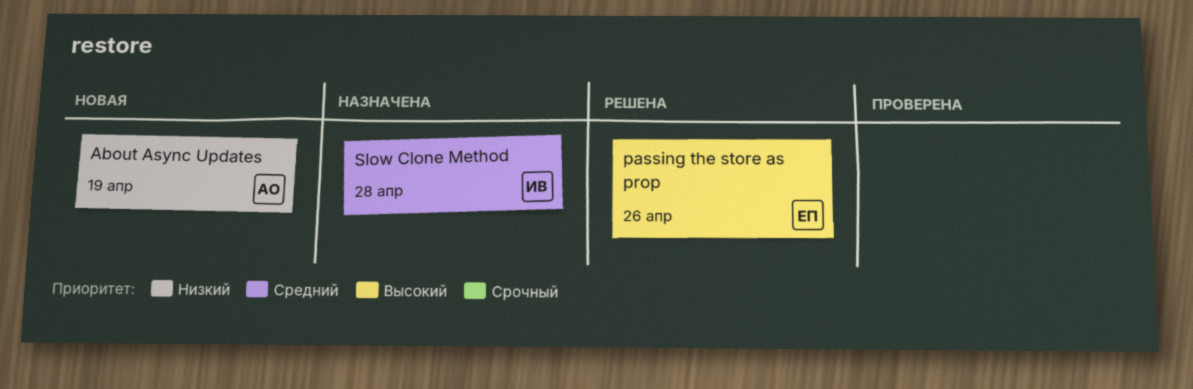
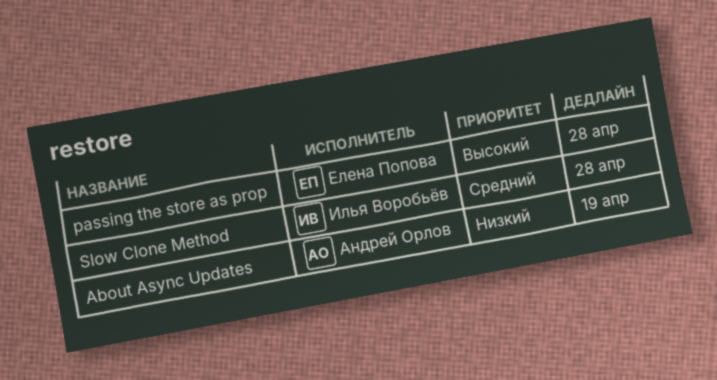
passing the store as prop, due: Apr 26 -> Apr 28

